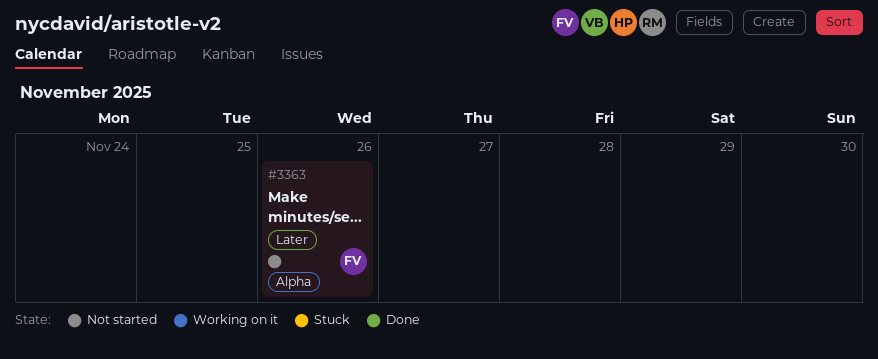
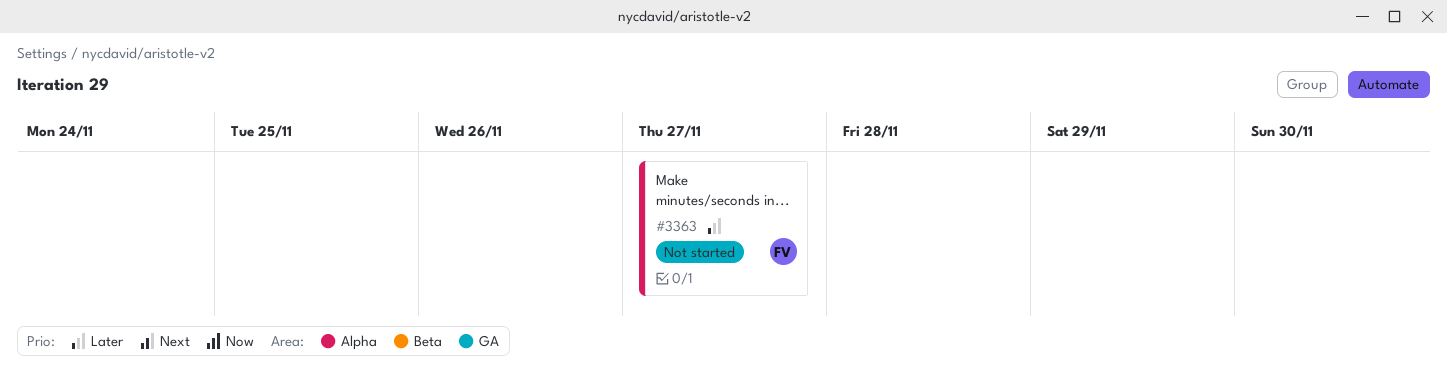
#3363, due: Nov 26 -> Nov 27

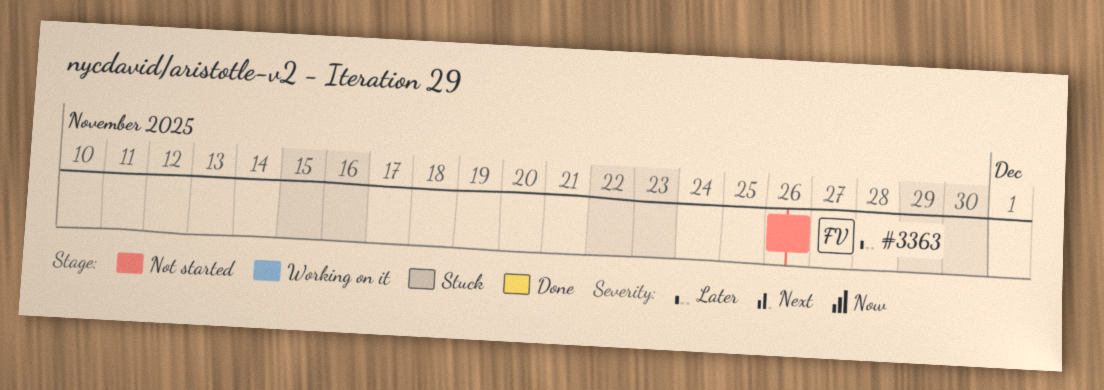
#3363, due: Nov 27 -> Nov 26

